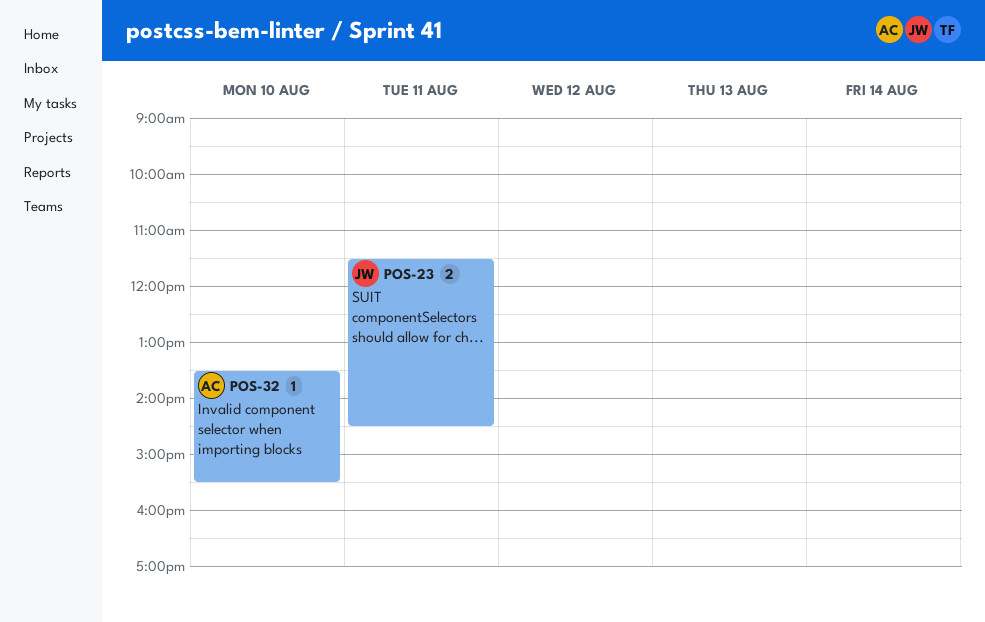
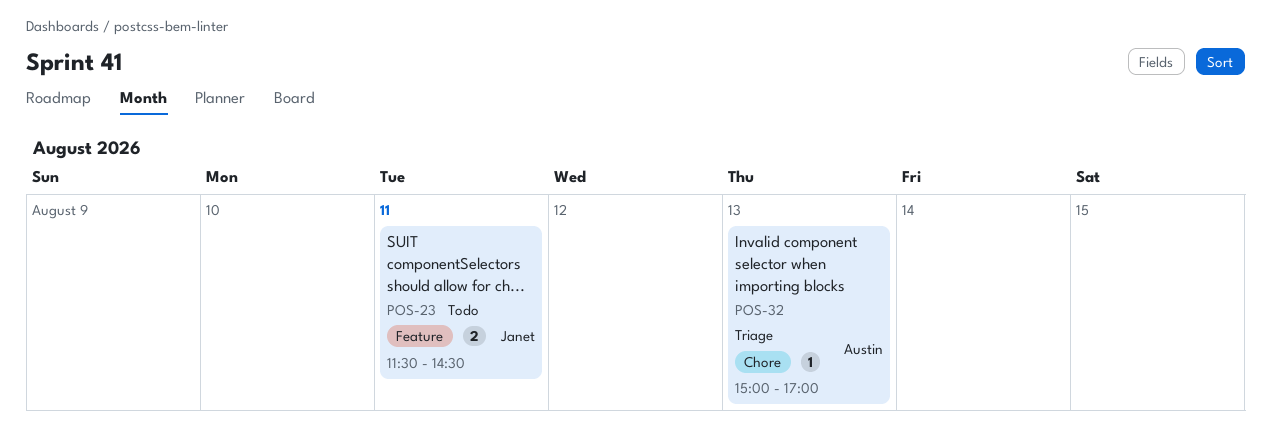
POS-32, day: Aug 10 -> Aug 13
POS-32, begins: 13:30 -> 15:00
POS-32, ends: 15:30 -> 17:00

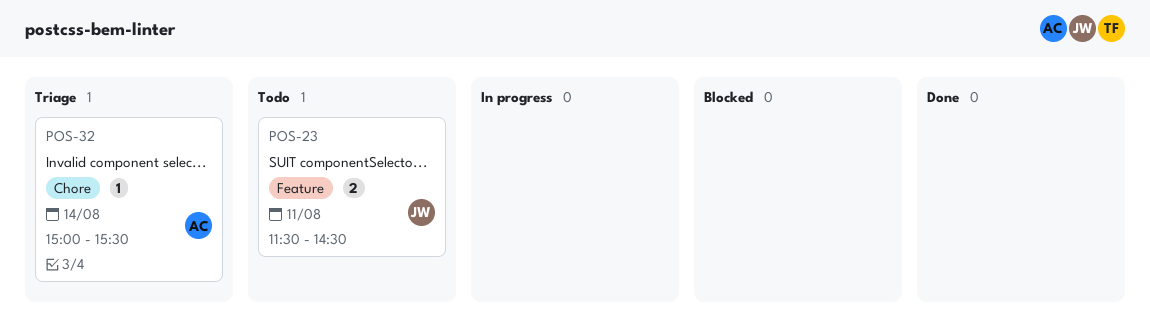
POS-32, day: Aug 13 -> Aug 14
POS-32, ends: 17:00 -> 15:30

